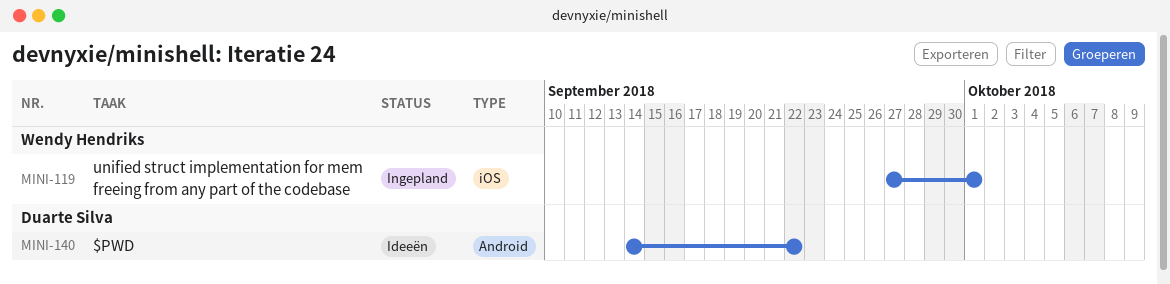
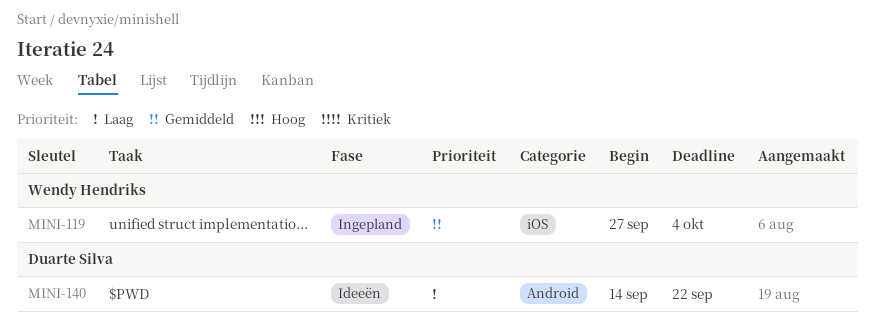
MINI-119, due: Oct 1 -> Oct 4

